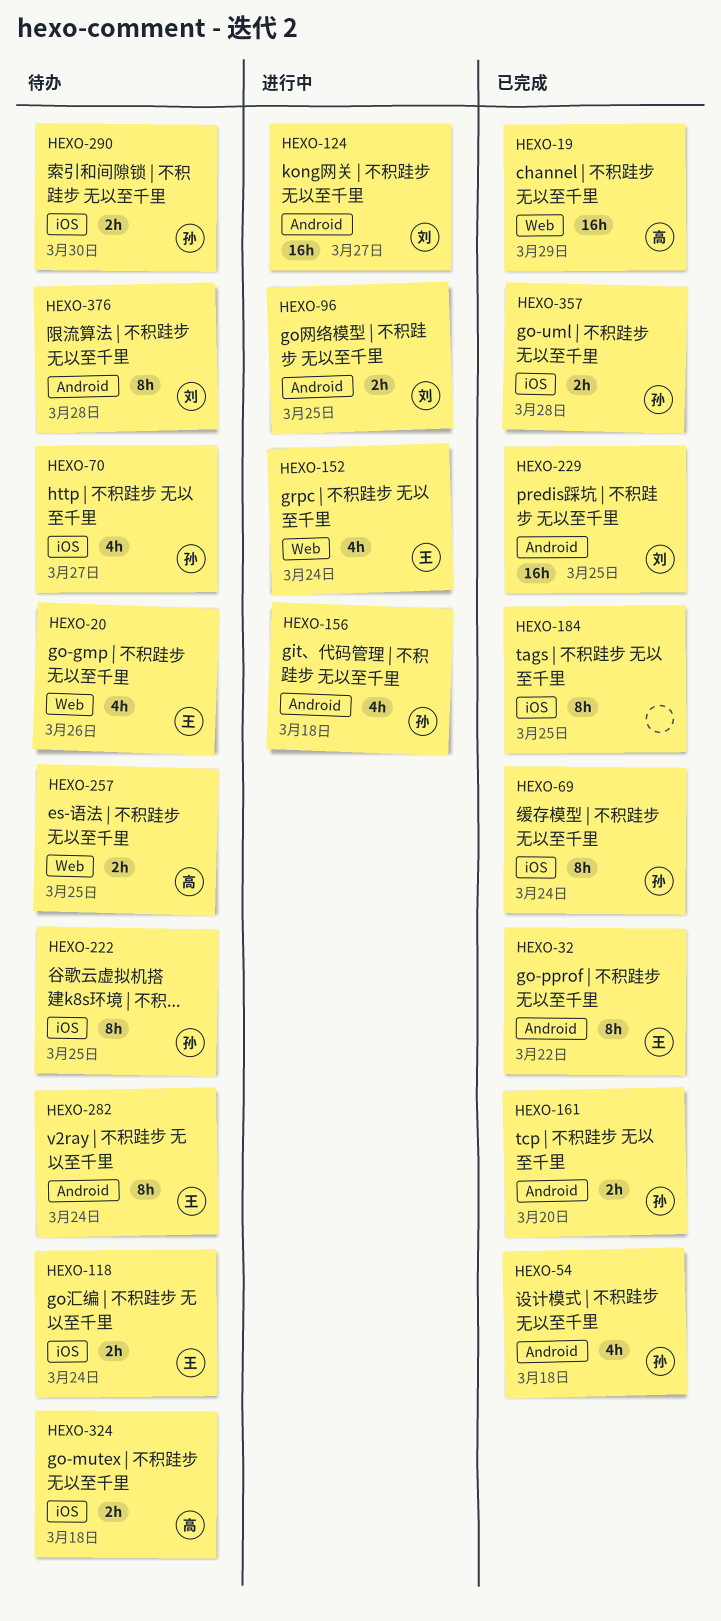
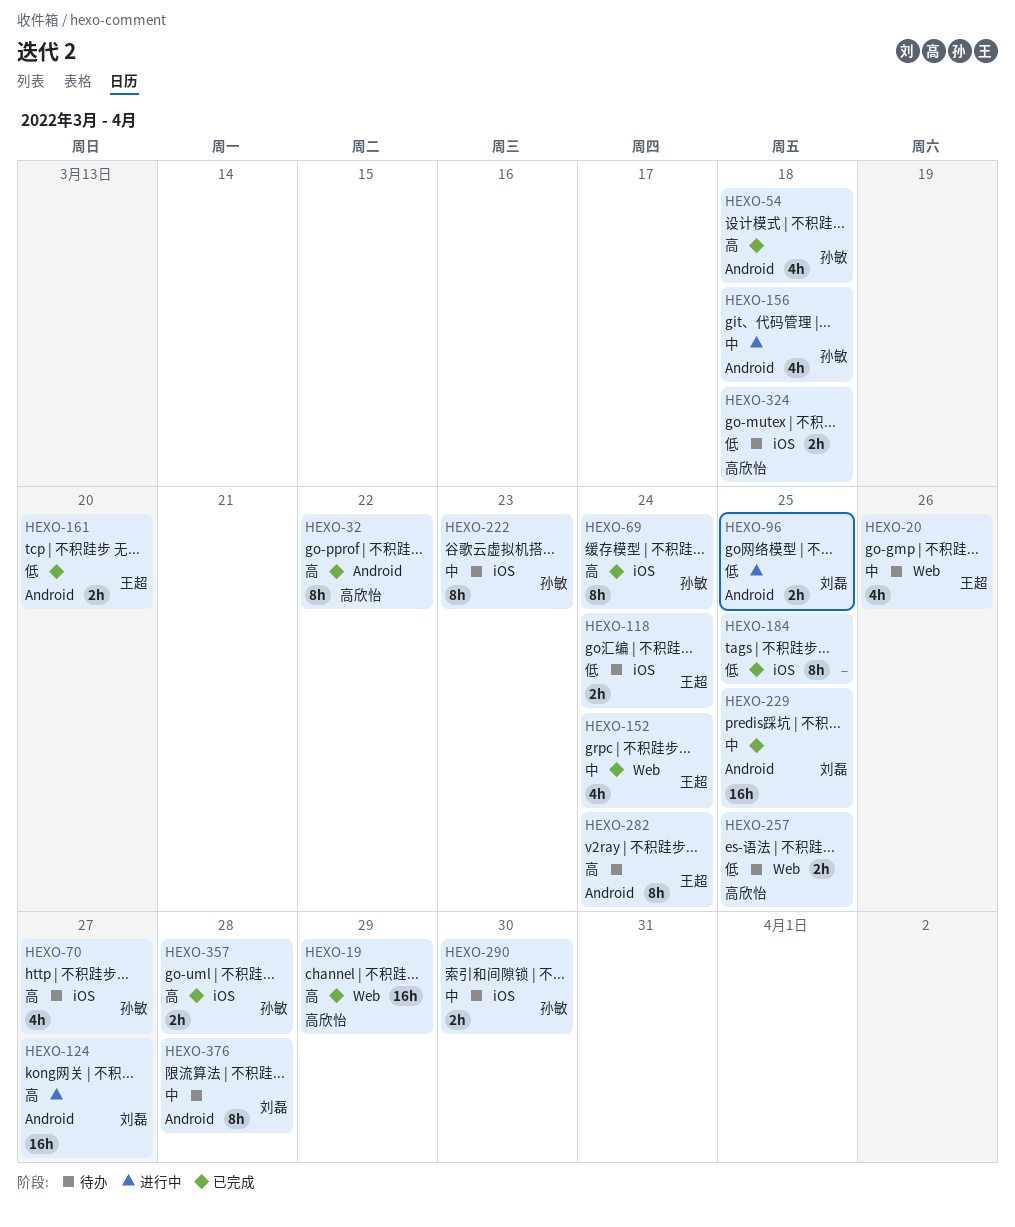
HEXO-32, owner: 王超 -> 高欣怡
HEXO-152, status: 进行中 -> 已完成
HEXO-161, owner: 孙敏 -> 王超
HEXO-222, due: Mar 25 -> Mar 23

